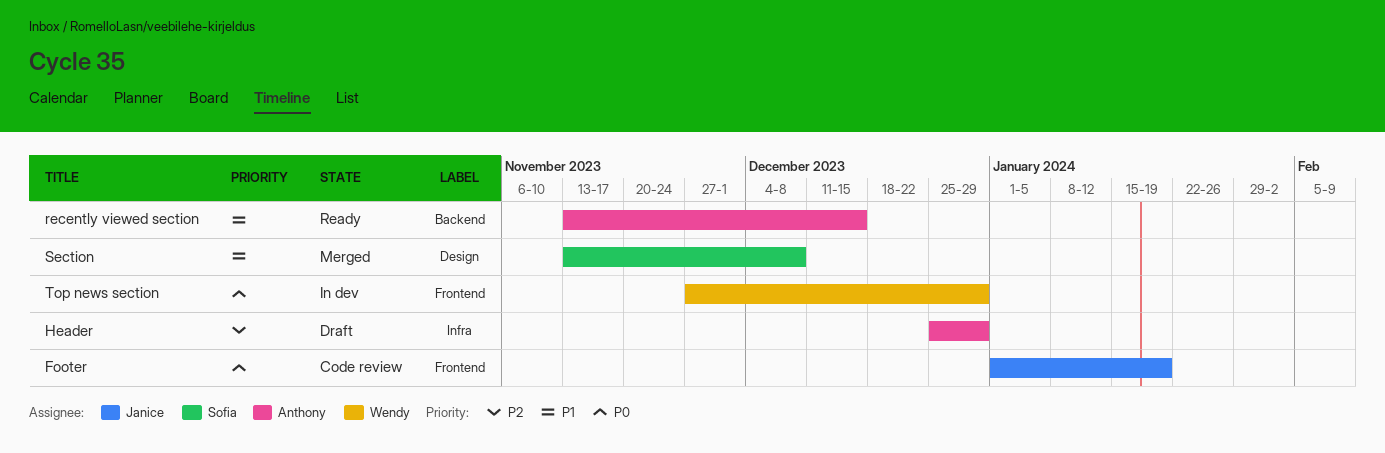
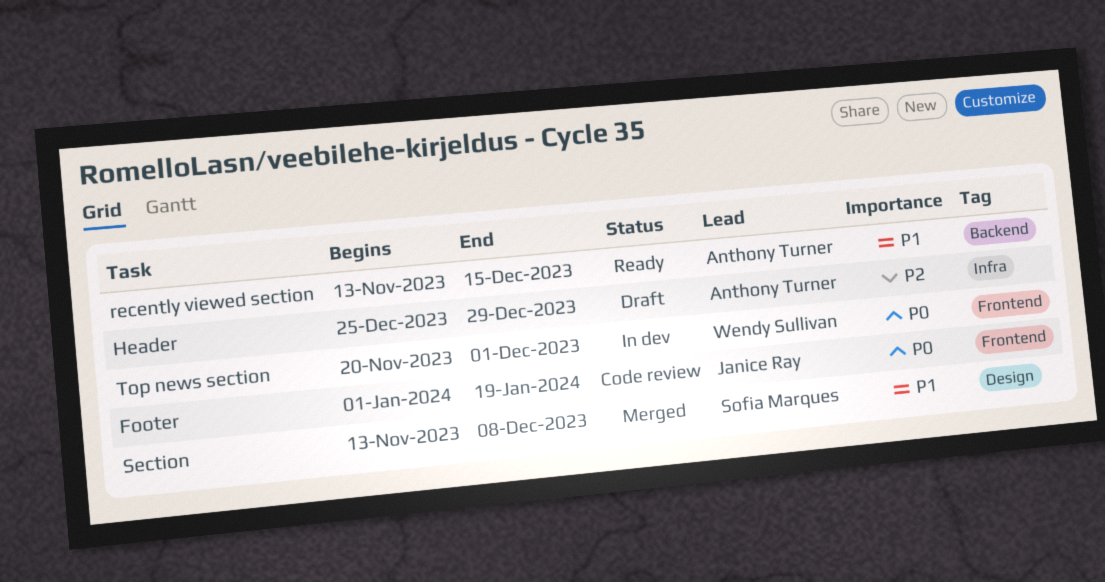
Top news section, start: Nov 27 -> Nov 20
Top news section, due: Dec 29 -> Dec 1

